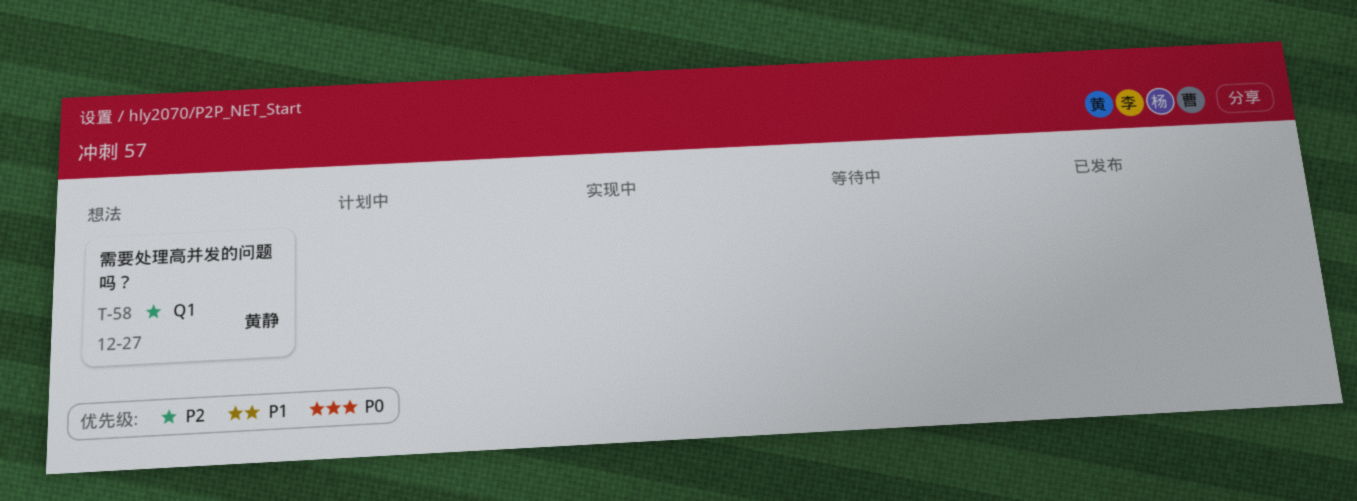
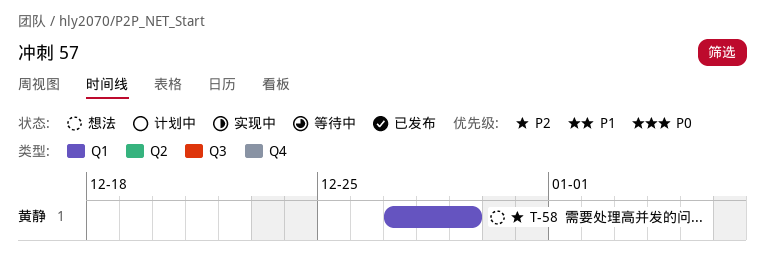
T-58, due: Dec 27 -> Dec 29

